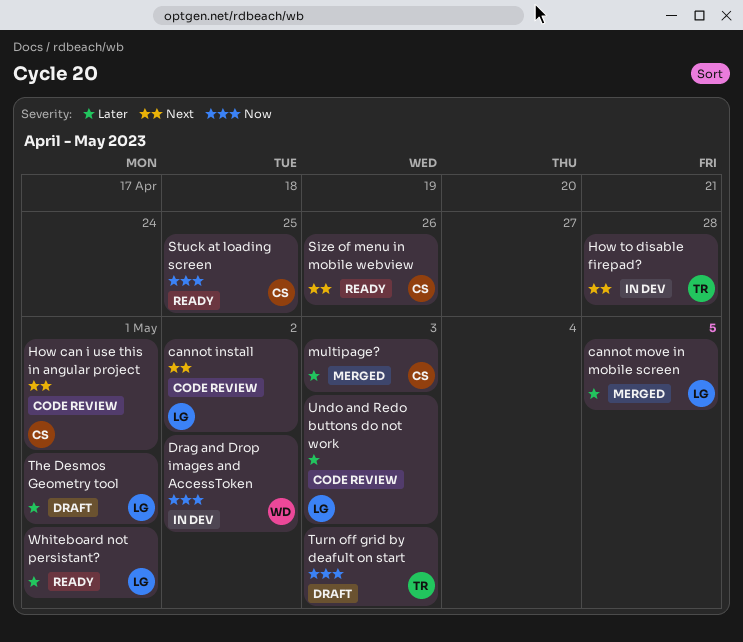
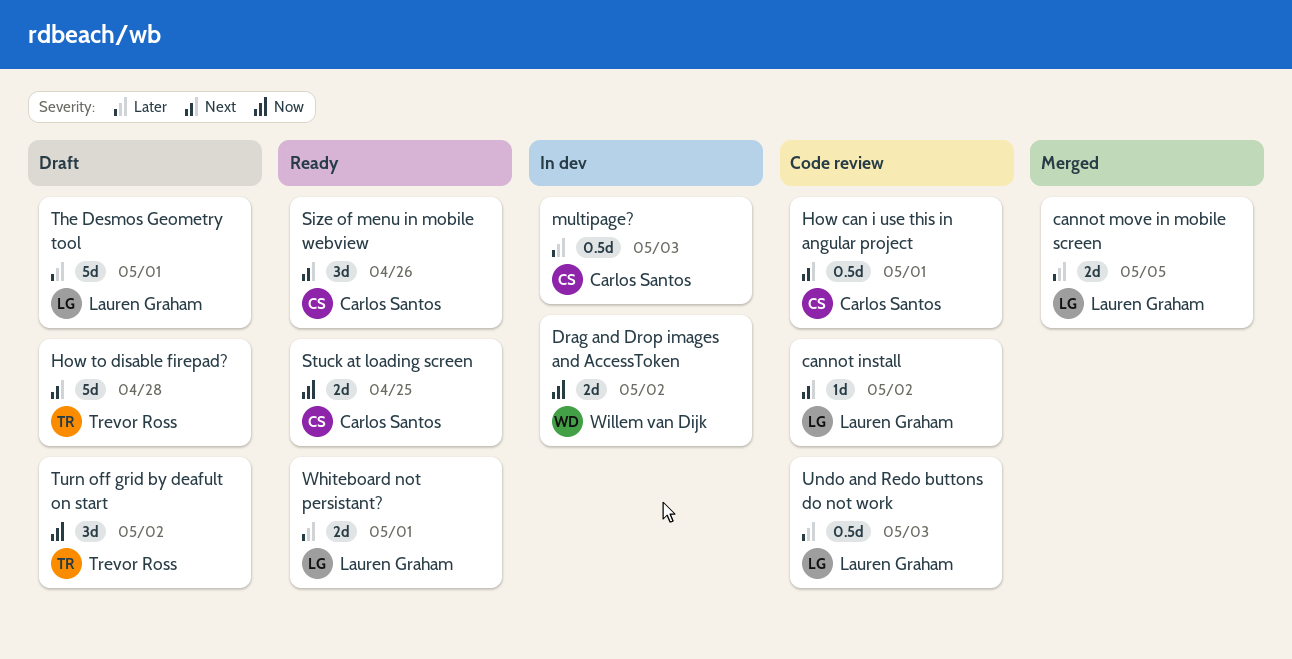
How to disable firepad?, status: In dev -> Draft
multipage?, status: Merged -> In dev
Turn off grid by deafult on start, due: May 3 -> May 2

